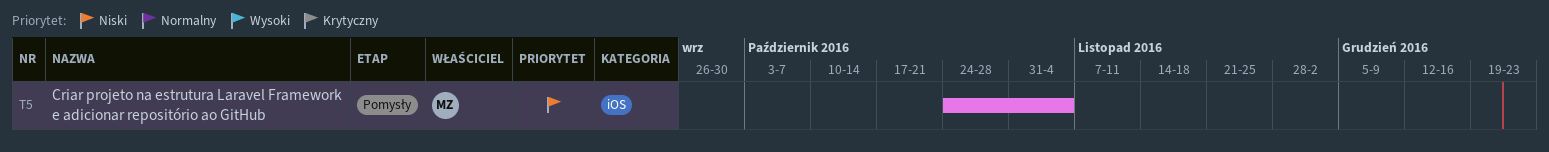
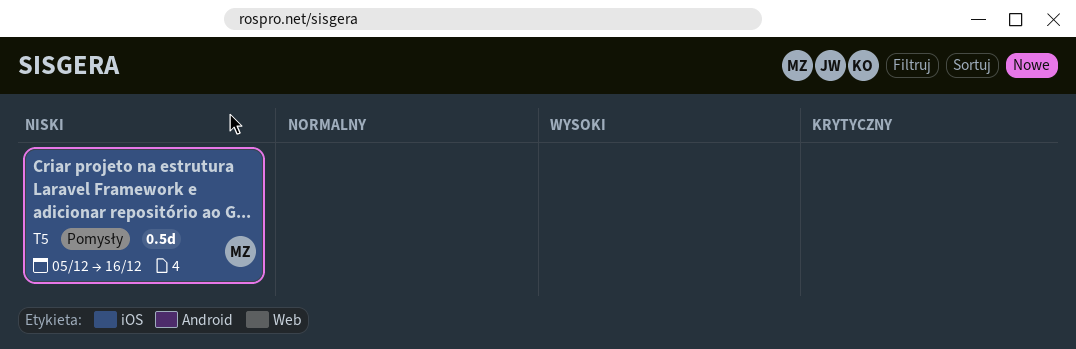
T5, start: Oct 24 -> Dec 5
T5, due: Nov 4 -> Dec 16

